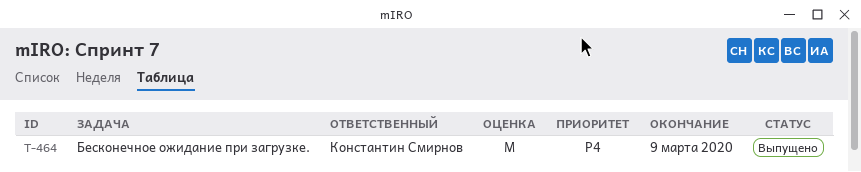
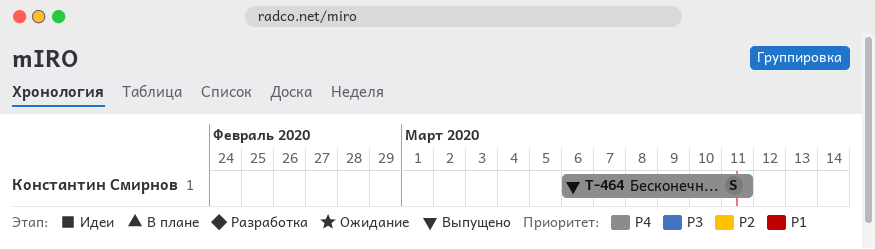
T-464, estimate: M -> S
T-464, due: Mar 9 -> Mar 11

